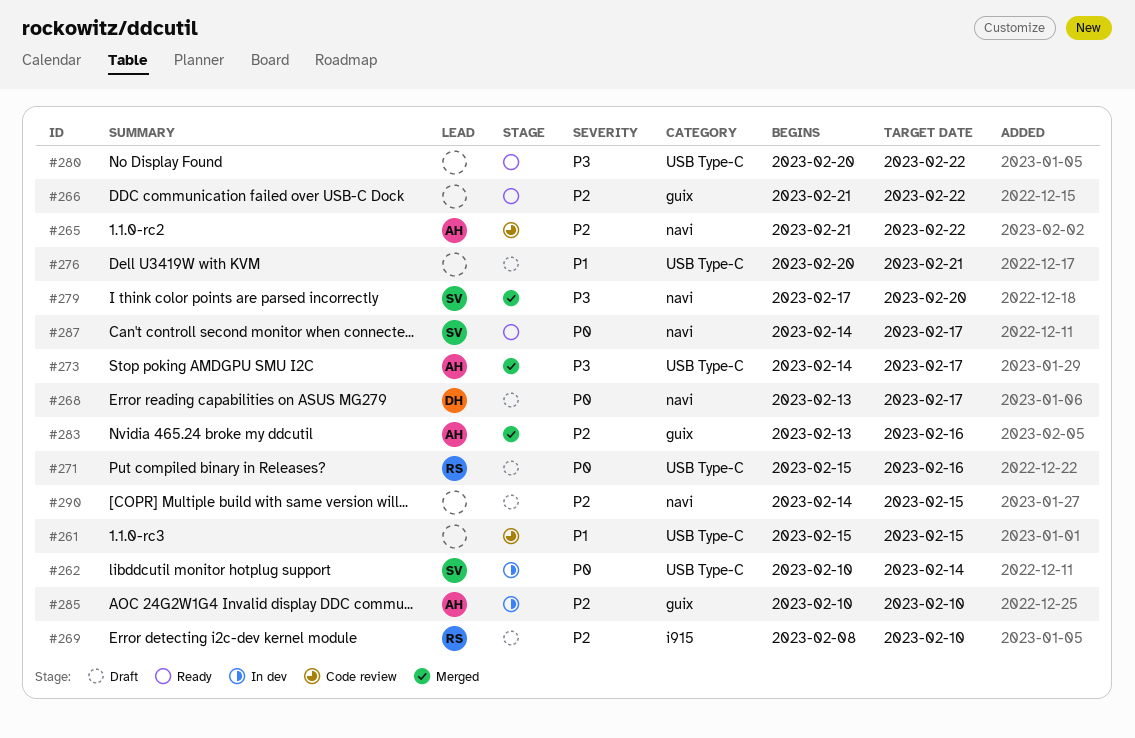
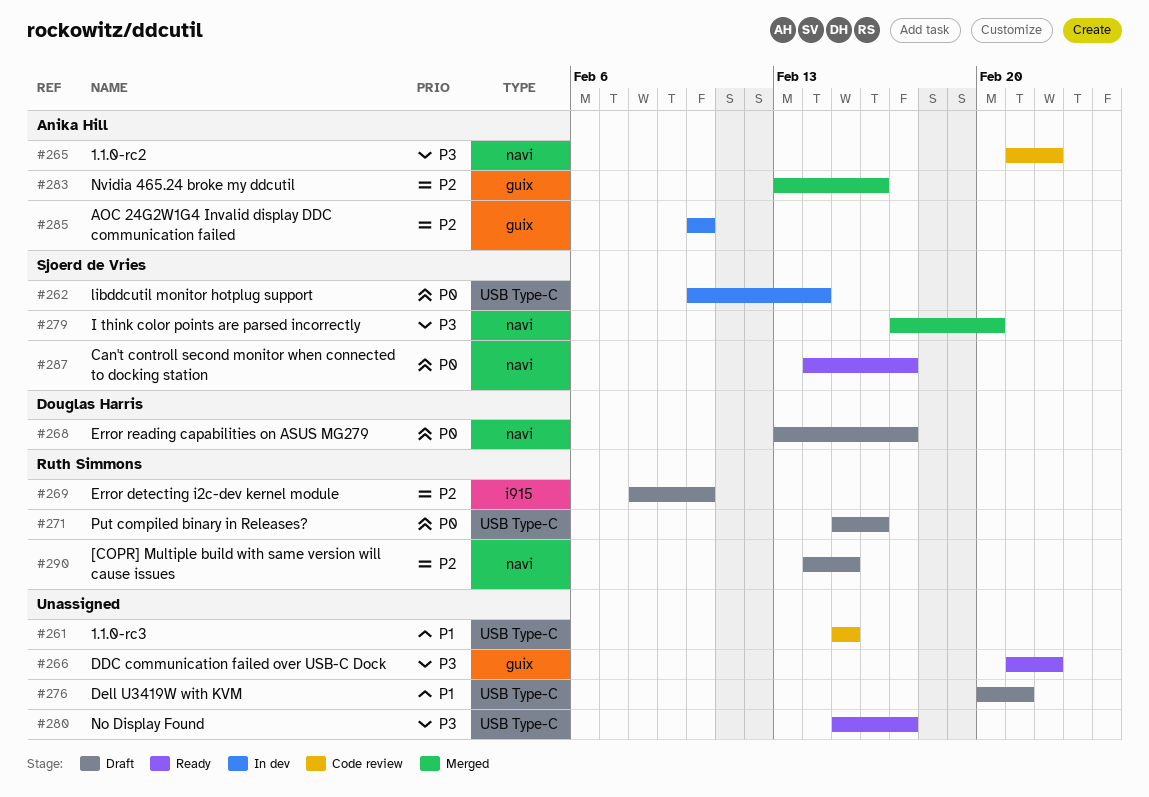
#265, priority: P2 -> P3
#266, priority: P2 -> P3
#273: present -> none
#280, start: Feb 20 -> Feb 15
#280, due: Feb 22 -> Feb 17
#290, owner: none -> Ruth Simmons

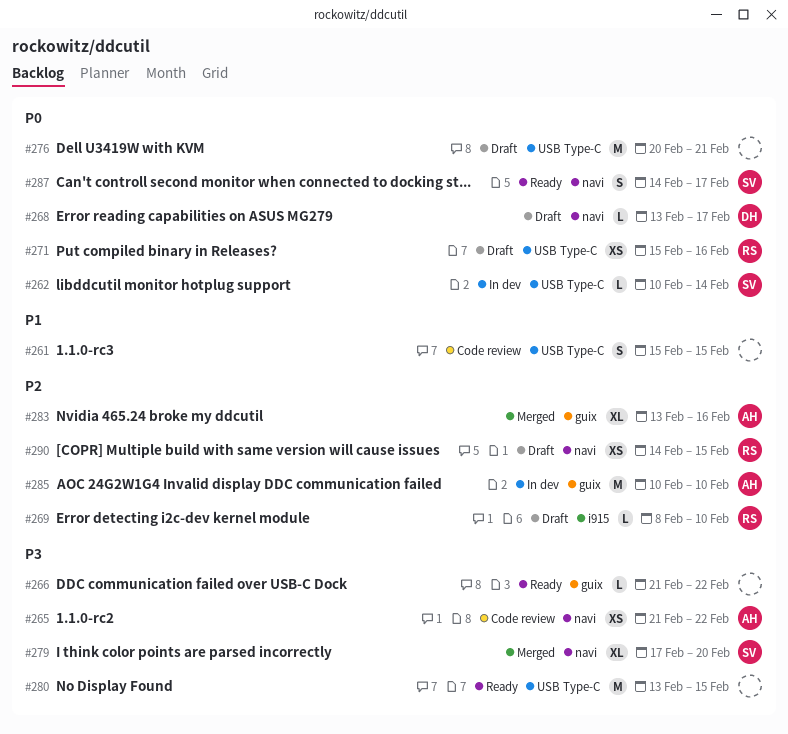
#276, priority: P1 -> P0
#280, start: Feb 15 -> Feb 13
#280, due: Feb 17 -> Feb 15

